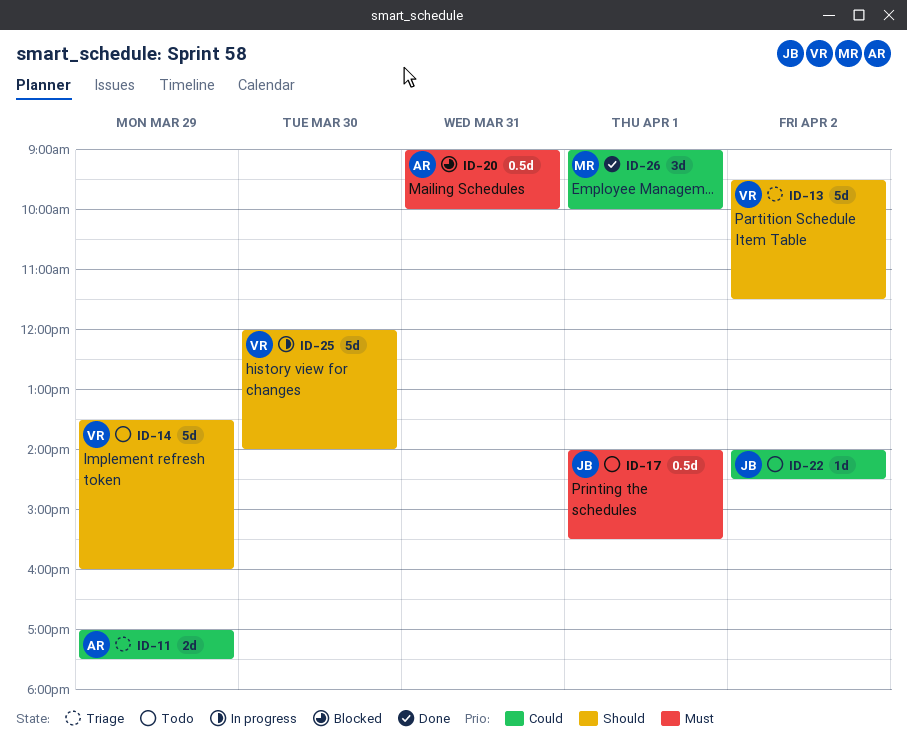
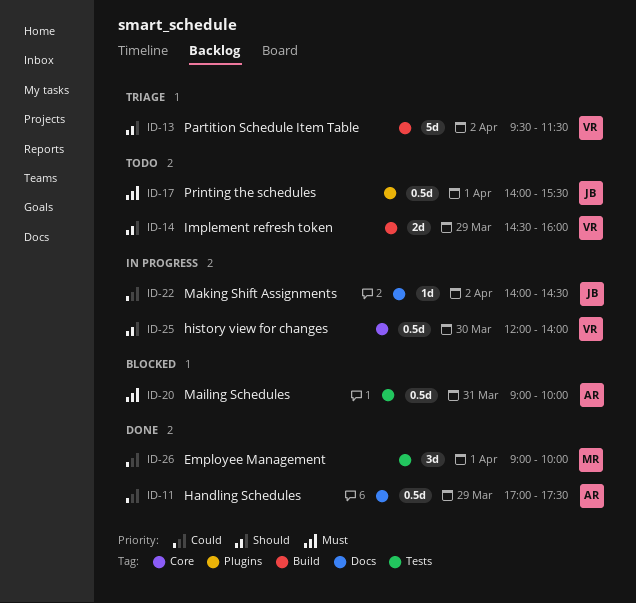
ID-11, status: Triage -> Done
ID-11, estimate: 2d -> 0.5d
ID-14, estimate: 5d -> 2d
ID-14, begins: 13:30 -> 14:30
ID-22, status: Todo -> In progress
ID-25, estimate: 5d -> 0.5d

